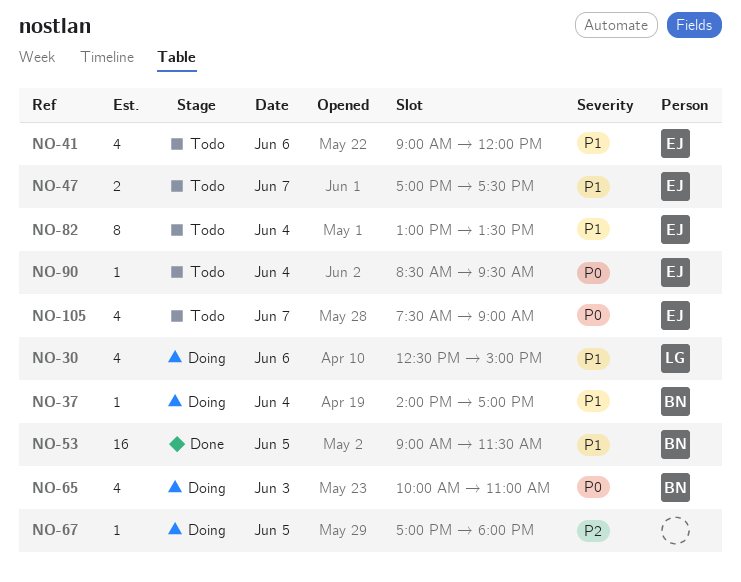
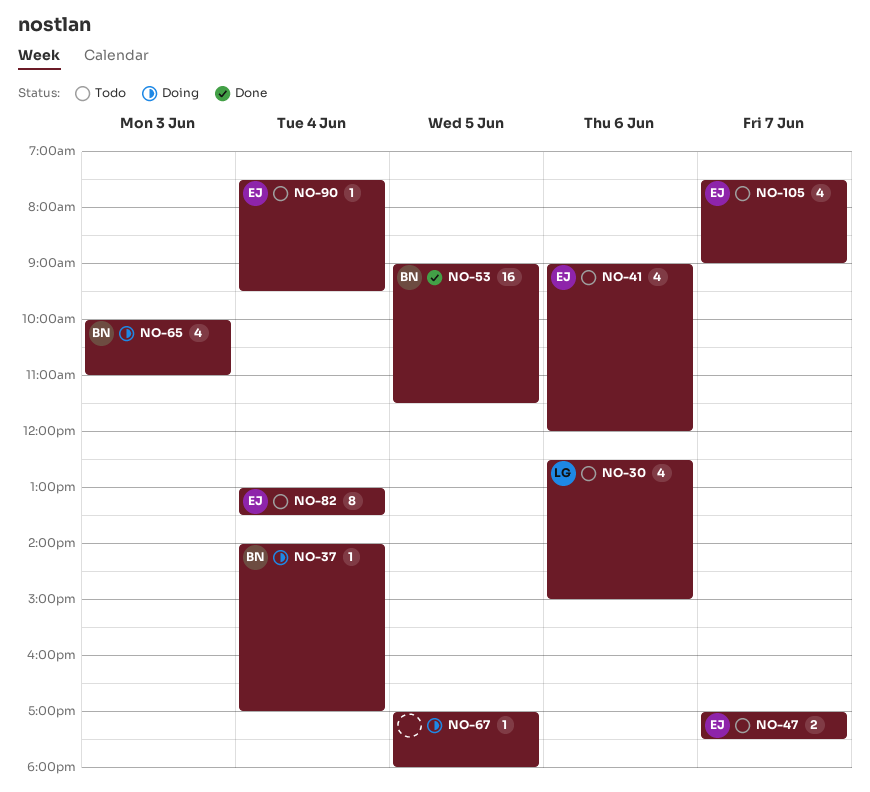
NO-30, status: Doing -> Todo
NO-90, begins: 08:30 -> 07:30

